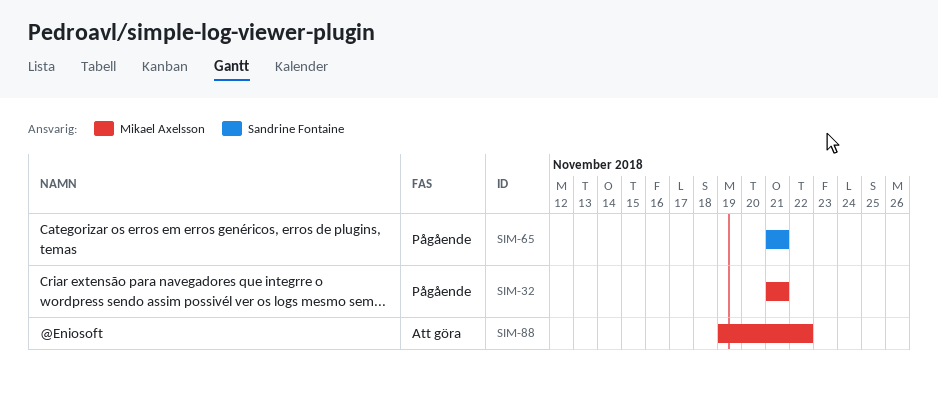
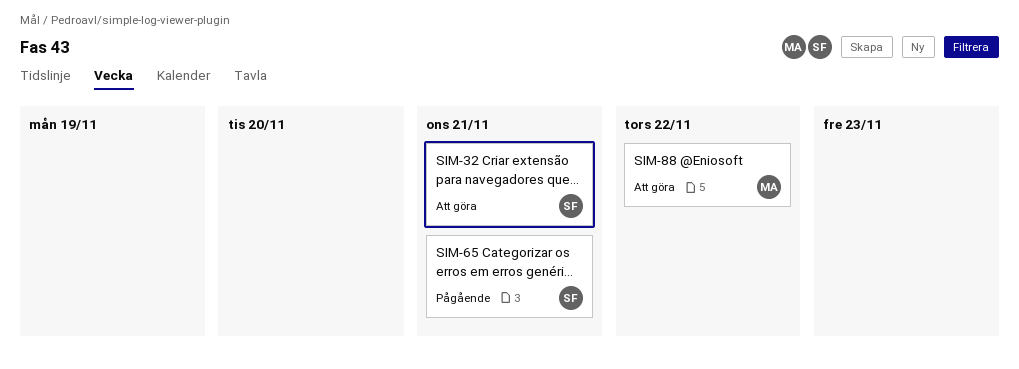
SIM-32, status: Pågående -> Att göra
SIM-32, owner: Mikael Axelsson -> Sandrine Fontaine

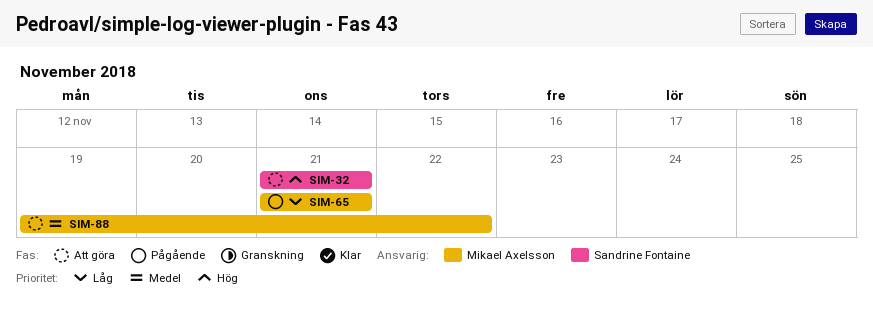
SIM-65, owner: Sandrine Fontaine -> Mikael Axelsson

